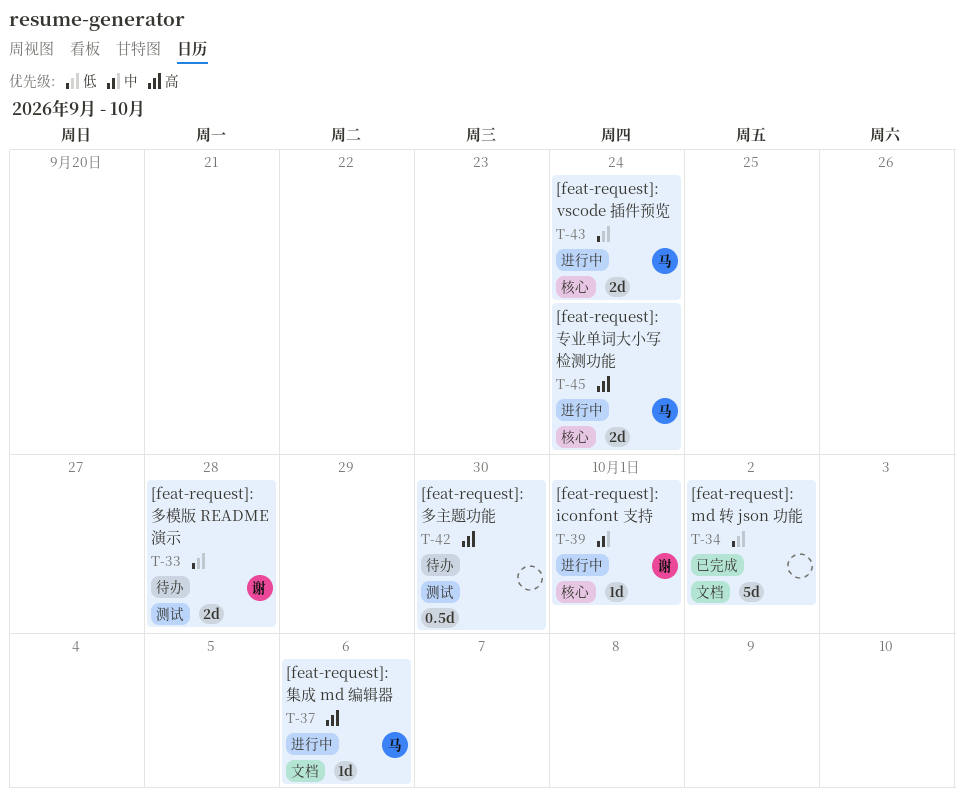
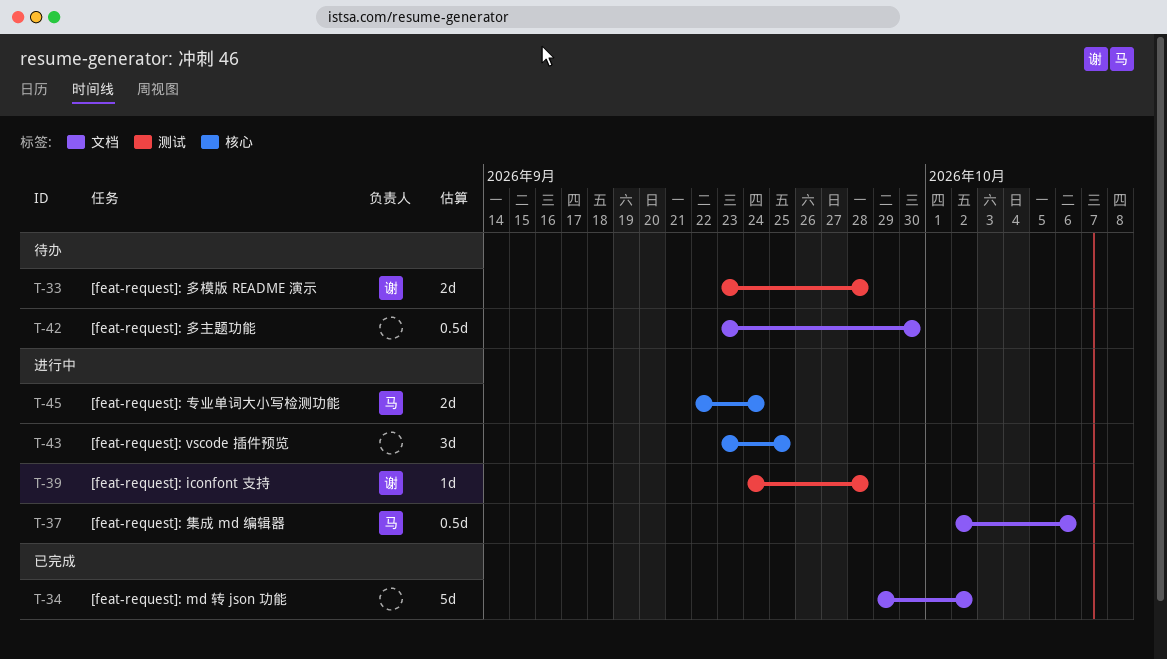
T-37, estimate: 1d -> 0.5d
T-39, label: 核心 -> 测试
T-39, due: Oct 1 -> Sep 28
T-42, label: 测试 -> 文档
T-43, owner: 马 -> none
T-43, estimate: 2d -> 3d
T-43, due: Sep 24 -> Sep 25

